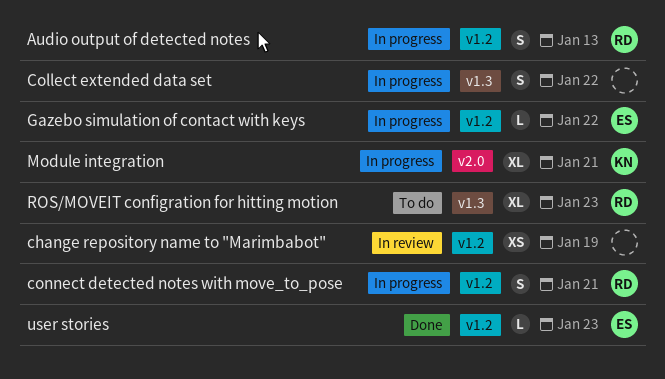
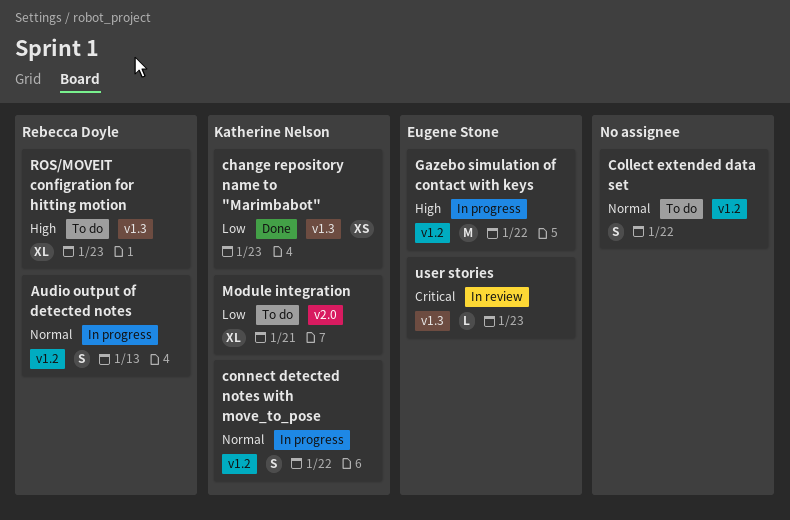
change repository name to "Marimbabot", status: In review -> Done
change repository name to "Marimbabot", owner: none -> Katherine Nelson
change repository name to "Marimbabot", label: v1.2 -> v1.3
change repository name to "Marimbabot", due: Jan 19 -> Jan 23
Collect extended data set, status: In progress -> To do
Collect extended data set, label: v1.3 -> v1.2
connect detected notes with move_to_pose, owner: Rebecca Doyle -> Katherine Nelson
connect detected notes with move_to_pose, due: Jan 21 -> Jan 22
Gazebo simulation of contact with keys, estimate: L -> M
Module integration, status: In progress -> To do
user stories, status: Done -> In review
user stories, label: v1.2 -> v1.3

